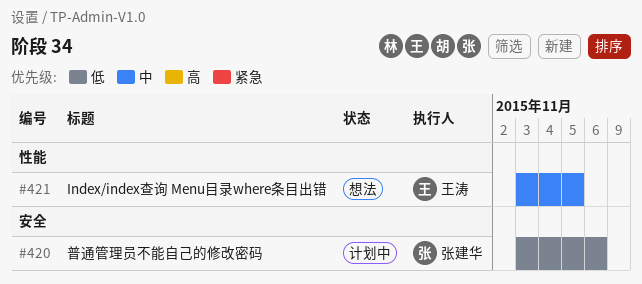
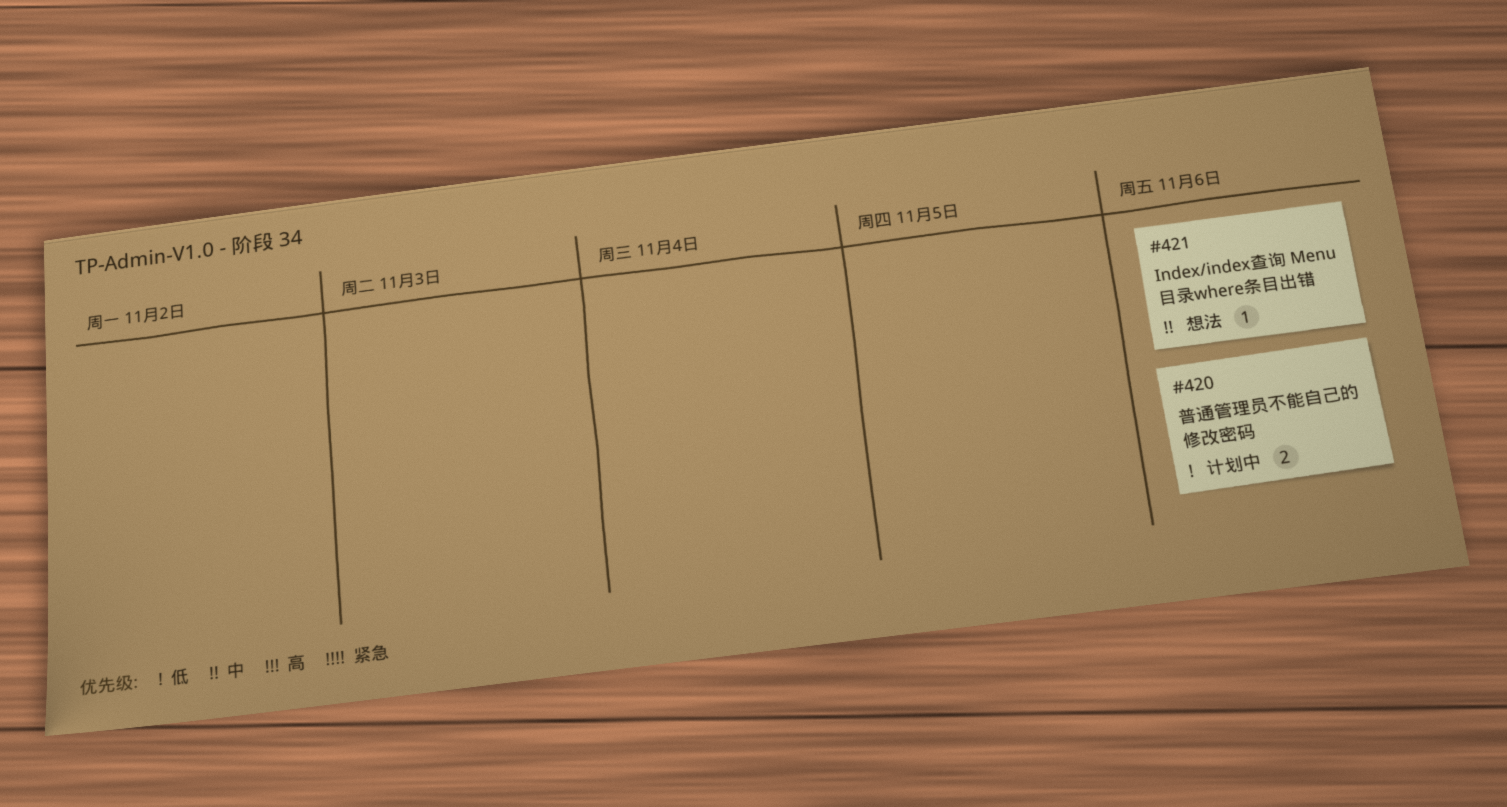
#421, due: Nov 5 -> Nov 6

